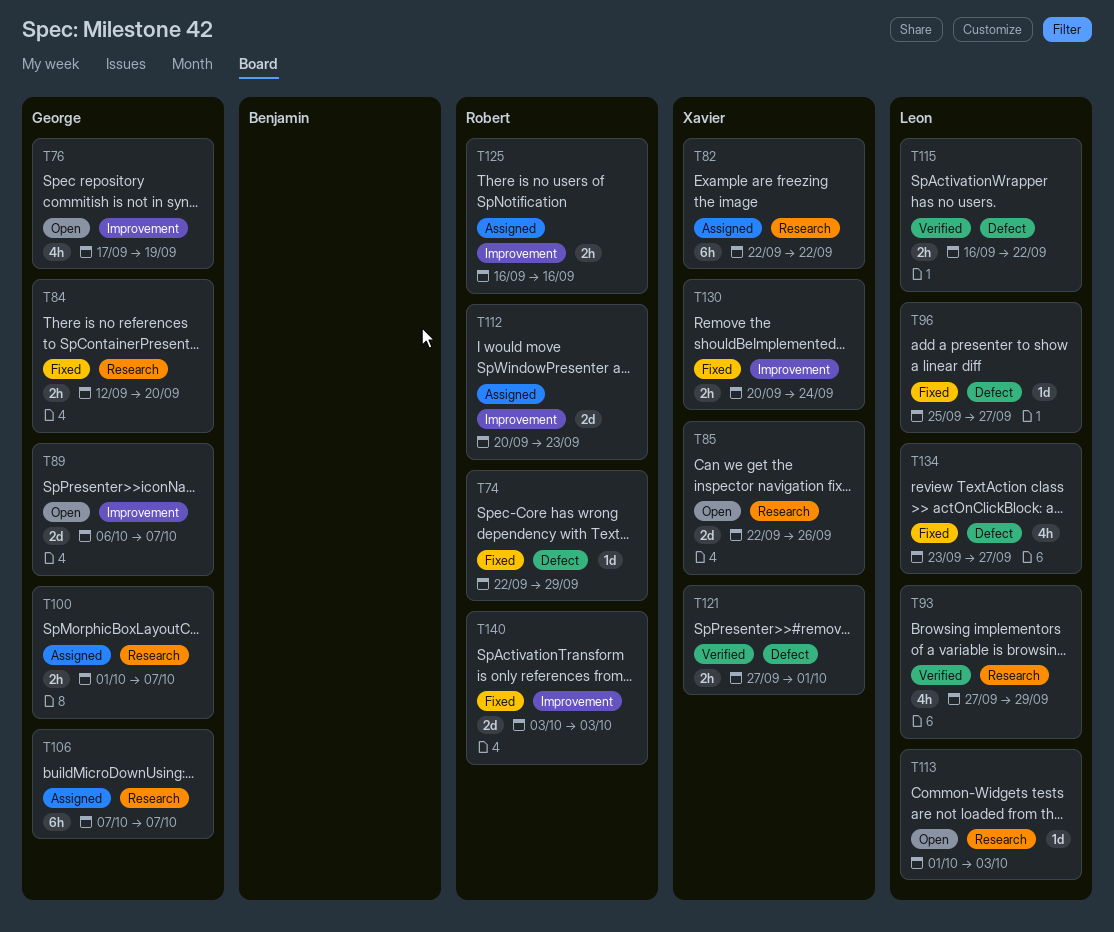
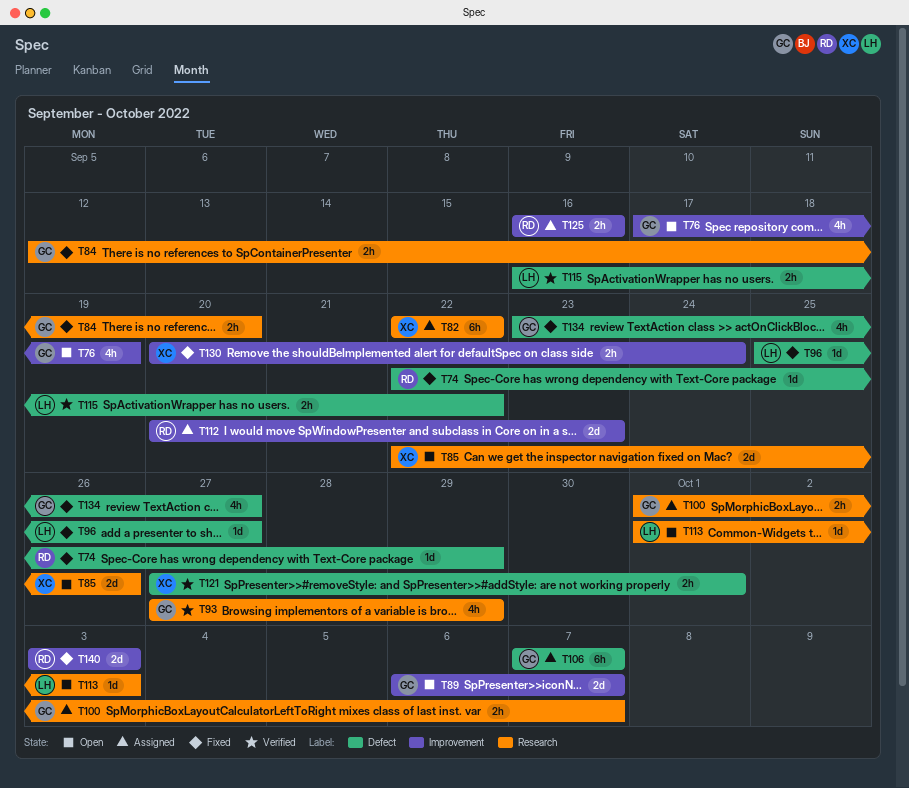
T93, owner: Leon -> George
T106, label: Research -> Defect
T134, owner: Leon -> George

